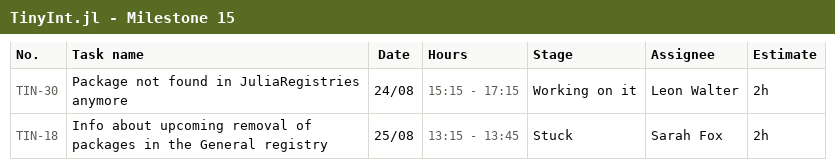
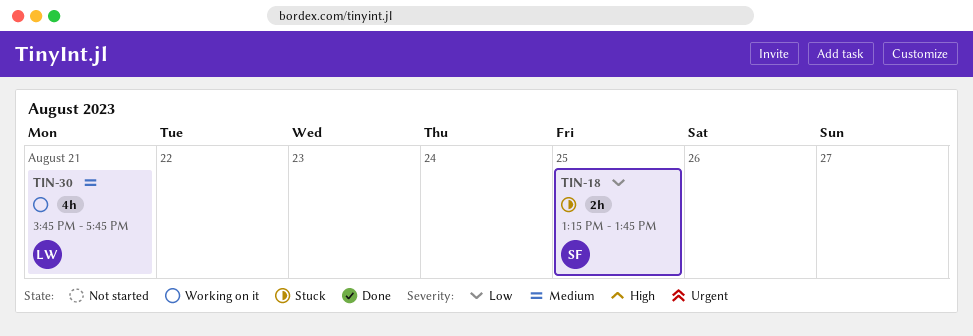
TIN-30, estimate: 2h -> 4h
TIN-30, day: Aug 24 -> Aug 21
TIN-30, begins: 15:15 -> 15:45
TIN-30, ends: 17:15 -> 17:45

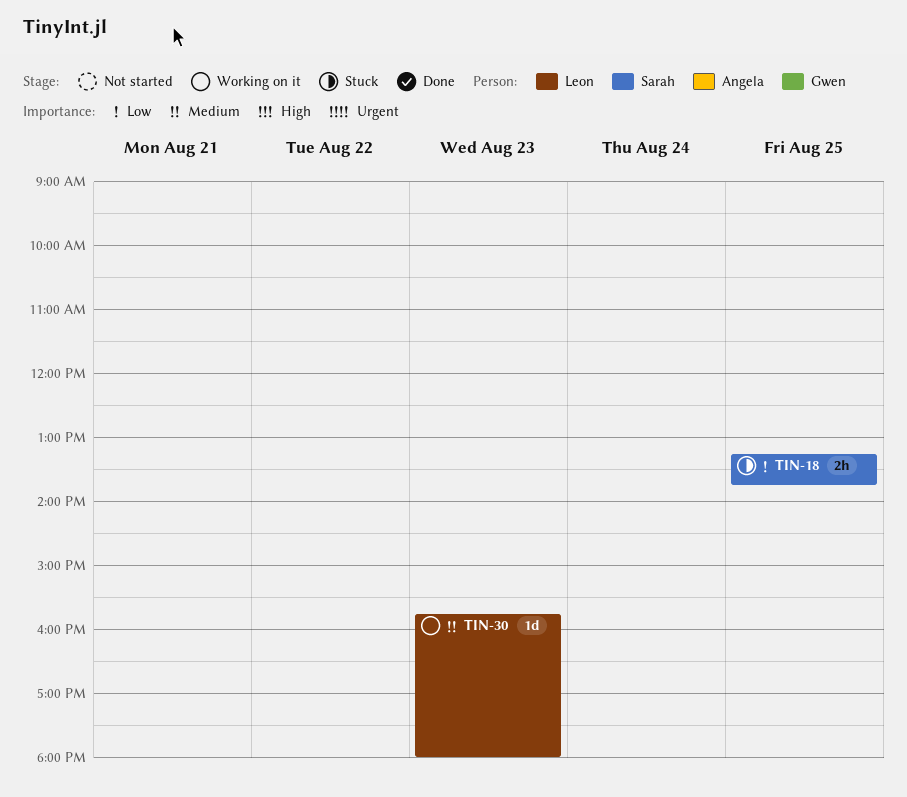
TIN-30, estimate: 4h -> 1d
TIN-30, day: Aug 21 -> Aug 23
TIN-30, ends: 17:45 -> 18:00

